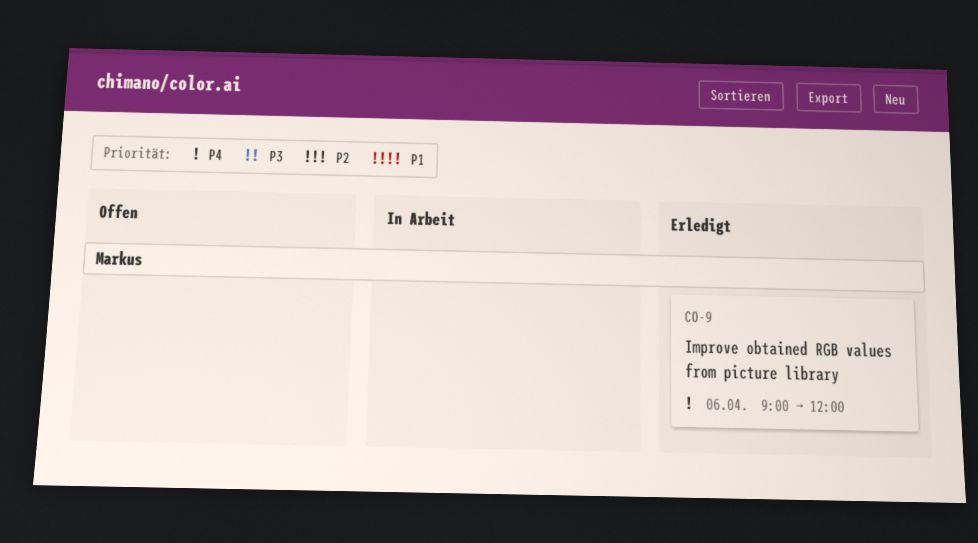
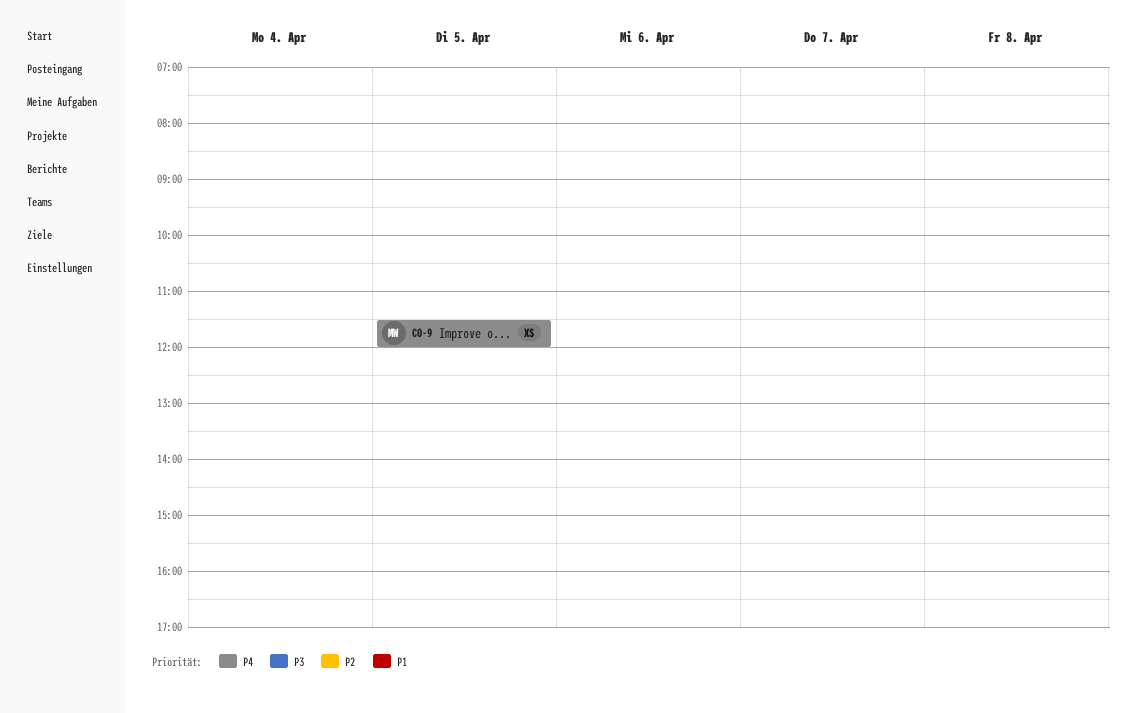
CO-9, day: Apr 6 -> Apr 5
CO-9, begins: 09:00 -> 11:30

